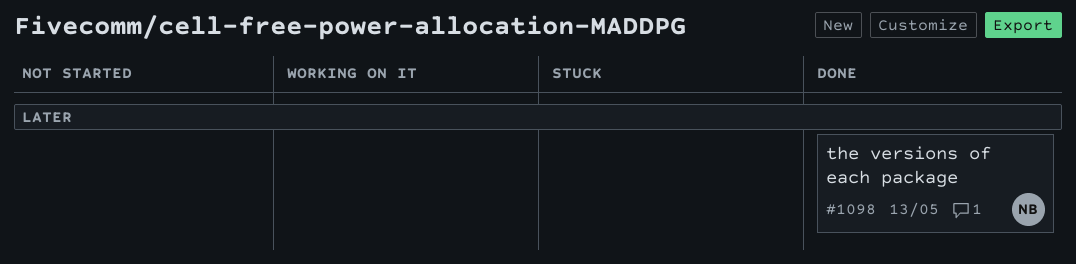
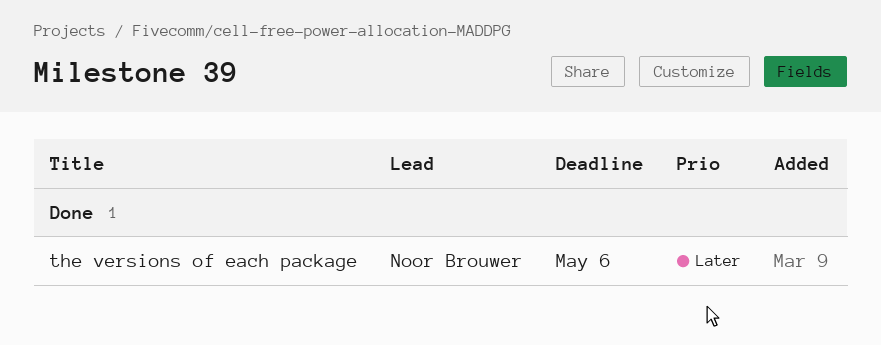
the versions of each package, due: May 13 -> May 6

